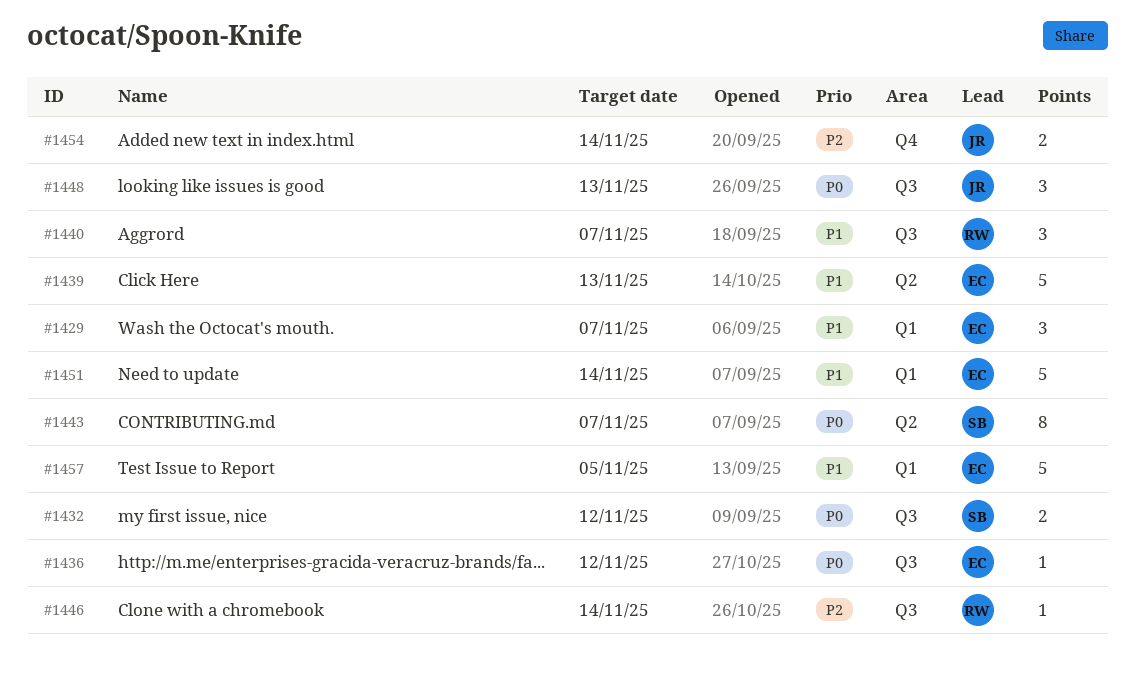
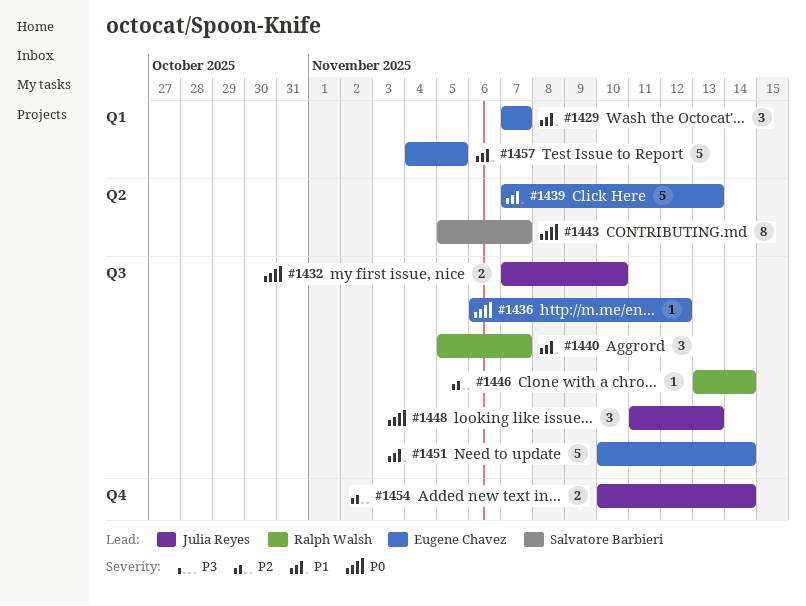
#1432, owner: Salvatore Barbieri -> Julia Reyes
#1432, due: Nov 12 -> Nov 10
#1451, label: Q1 -> Q3

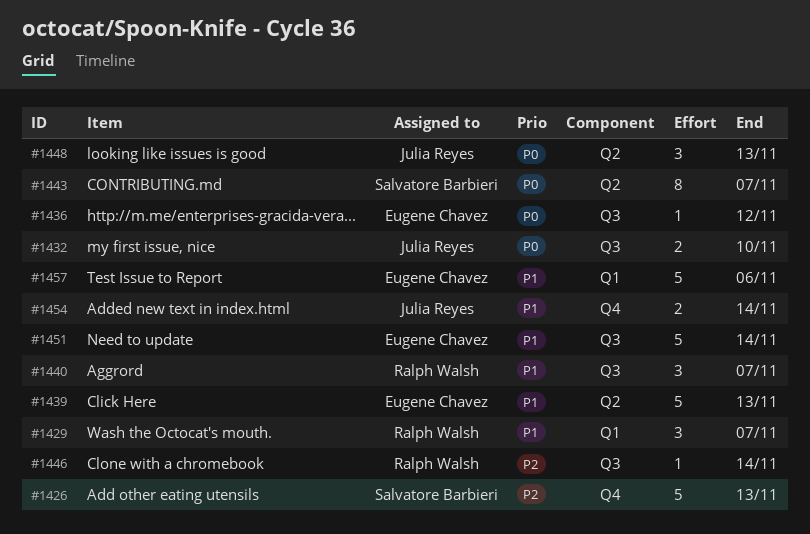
#1426: none -> present
#1429, owner: Eugene Chavez -> Ralph Walsh
#1448, label: Q3 -> Q2
#1454, priority: P2 -> P1
#1457, due: Nov 5 -> Nov 6

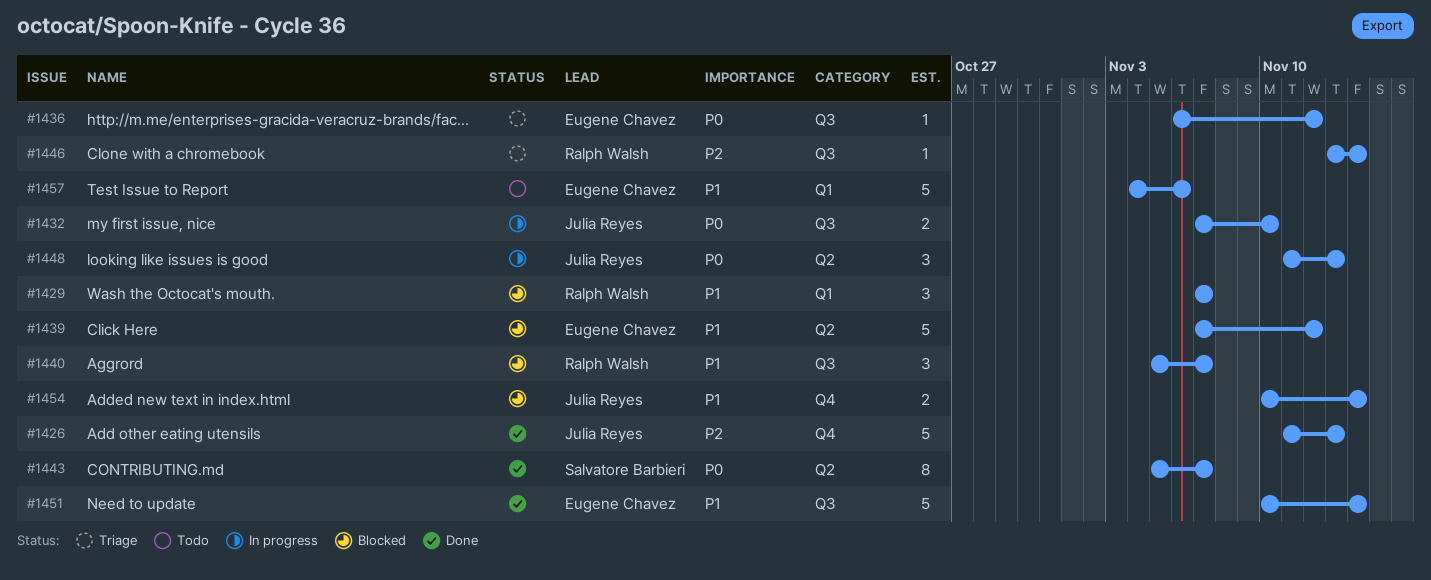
#1426, owner: Salvatore Barbieri -> Julia Reyes
#1439, due: Nov 13 -> Nov 12

